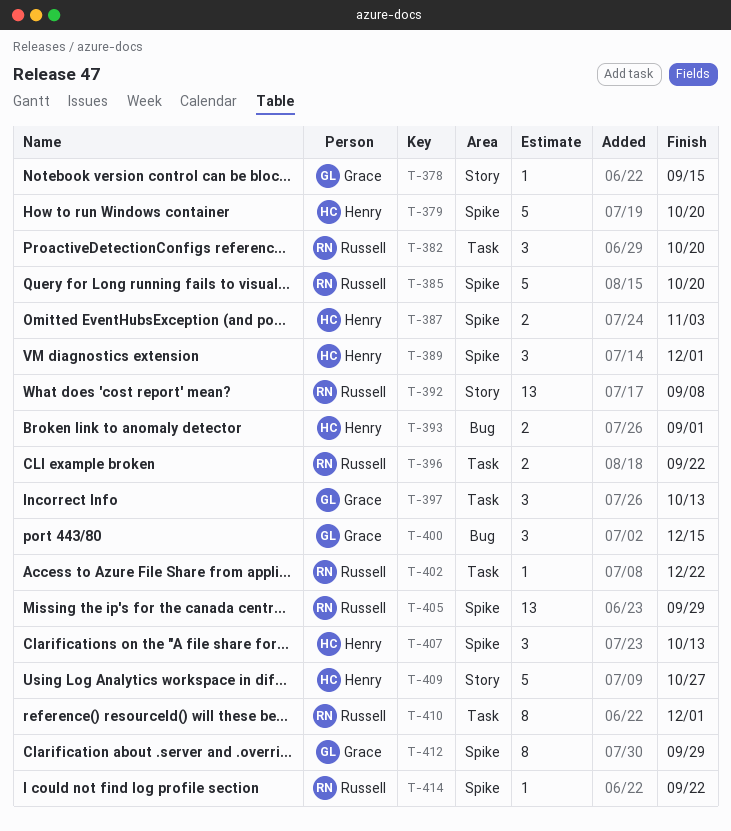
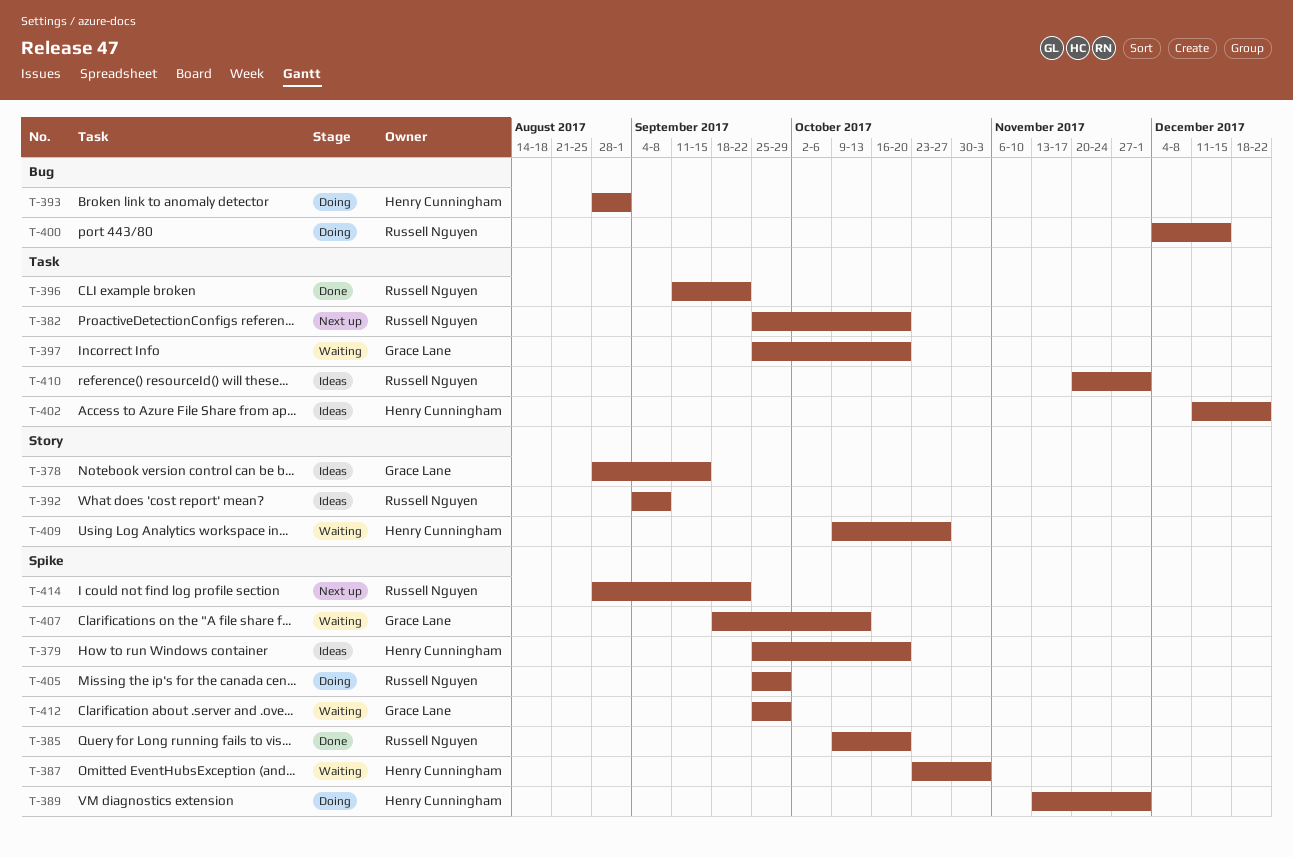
T-397, due: Oct 13 -> Oct 20
T-400, owner: Grace Lane -> Russell Nguyen
T-402, owner: Russell Nguyen -> Henry Cunningham
T-407, owner: Henry Cunningham -> Grace Lane

